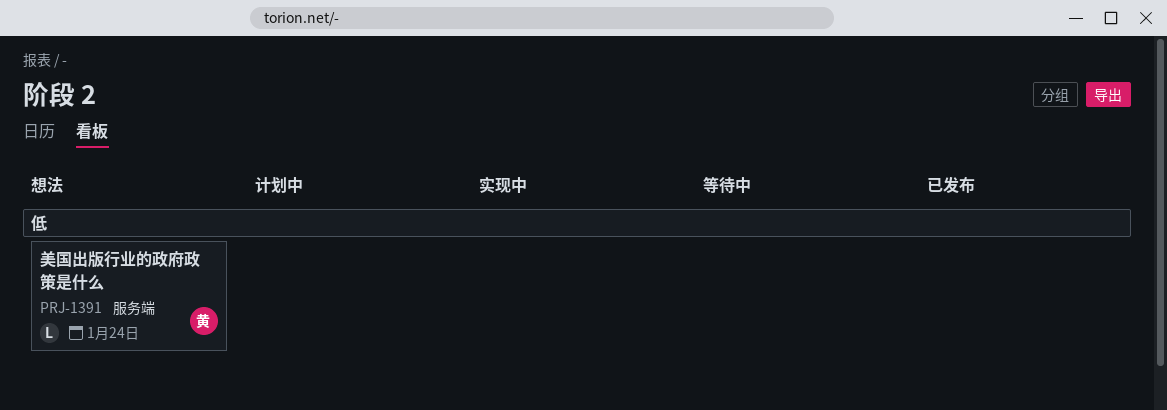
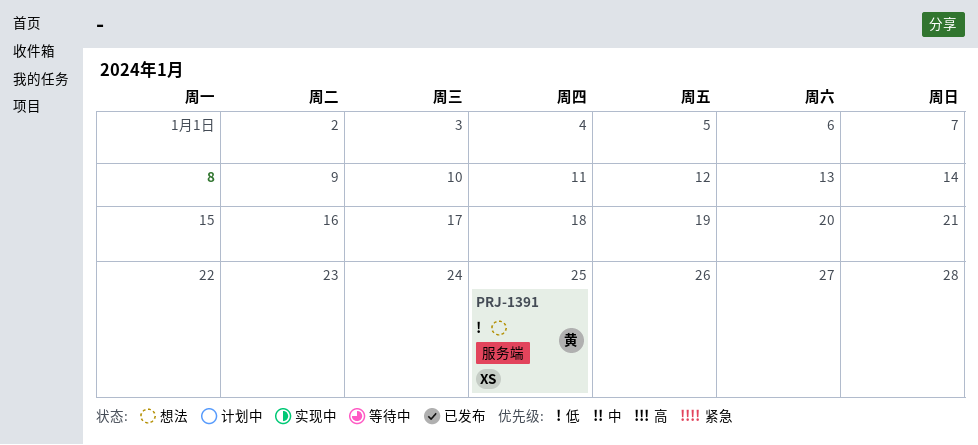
PRJ-1391, estimate: L -> XS
PRJ-1391, due: Jan 24 -> Jan 25

